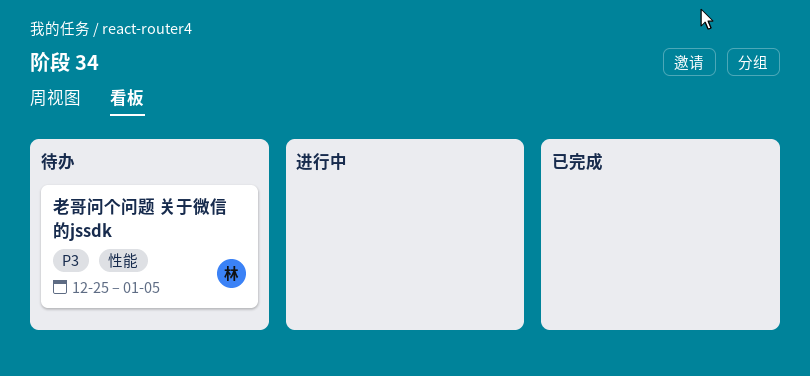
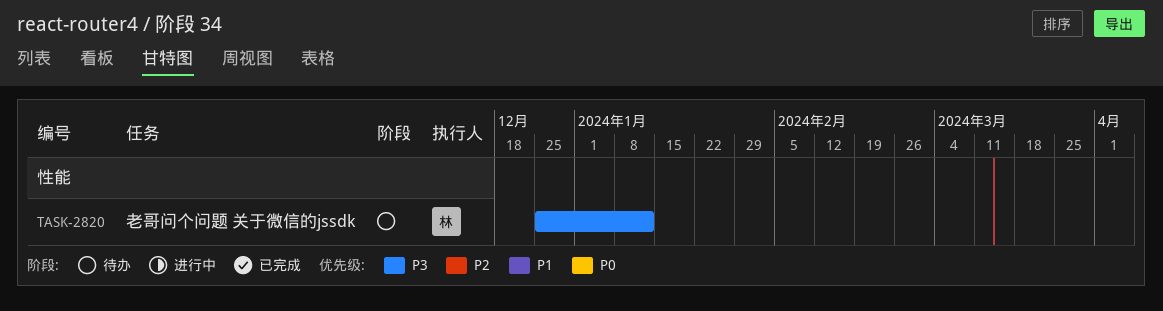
老哥问个问题 关于微信的jssdk, due: Jan 5 -> Jan 12

